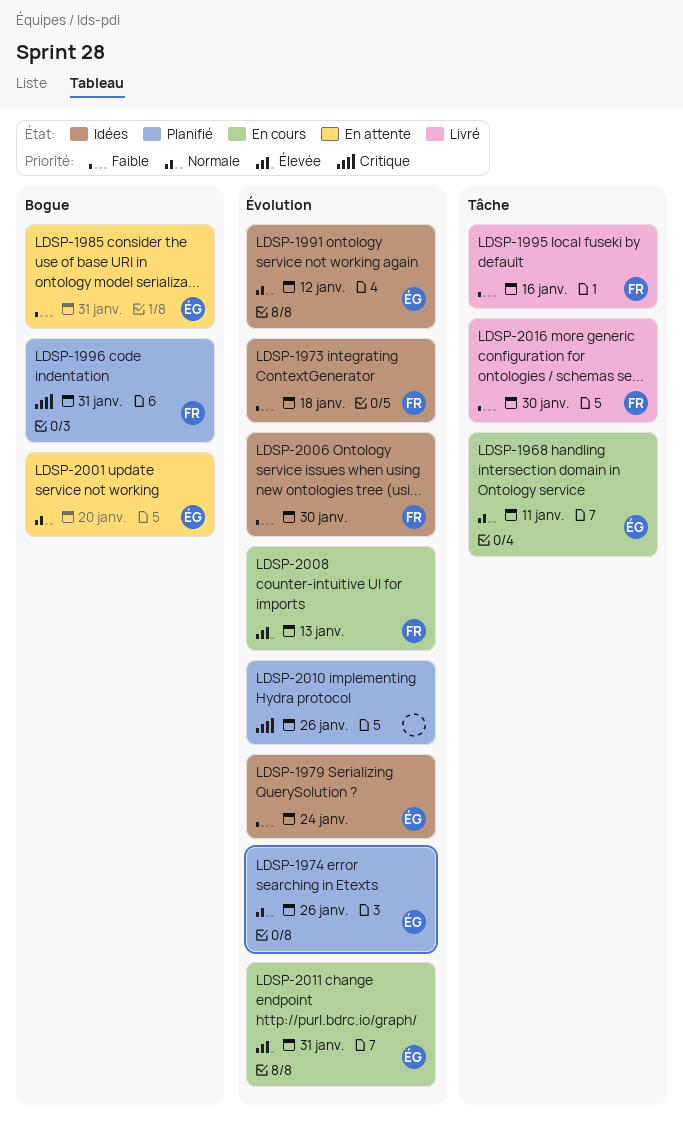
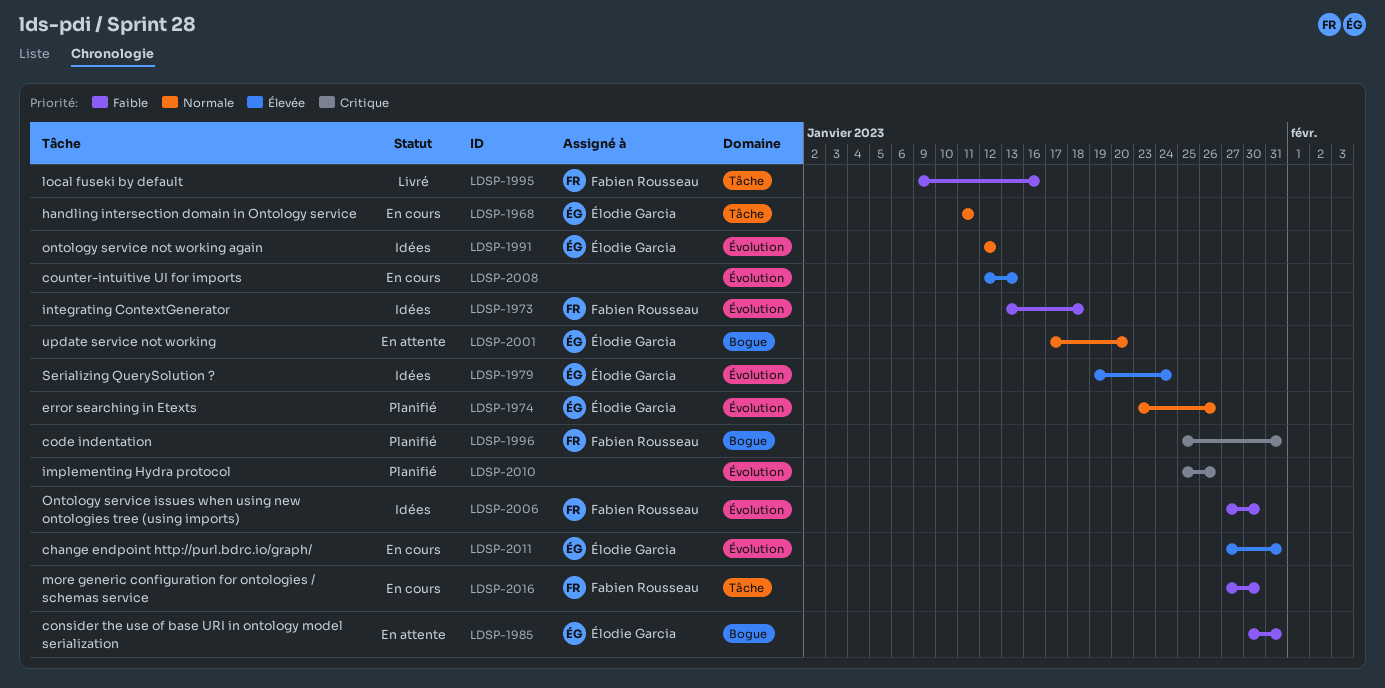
LDSP-1979, priority: Faible -> Élevée
LDSP-2008, owner: Fabien Rousseau -> none
LDSP-2016, status: Livré -> En cours

